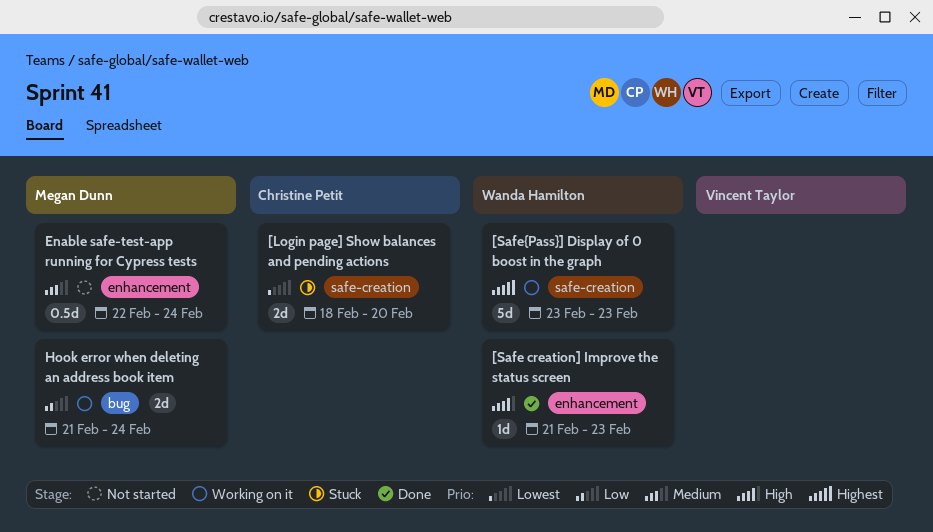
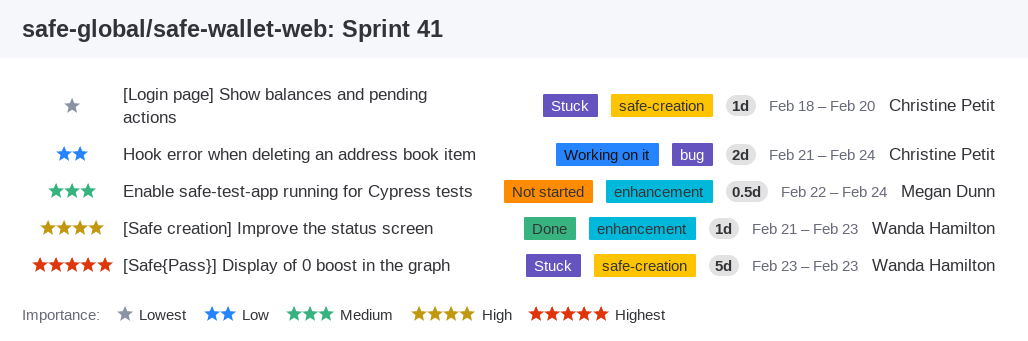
[Login page] Show balances and pending actions, estimate: 2d -> 1d
[Safe{Pass}] Display of 0 boost in the graph, status: Working on it -> Stuck
Hook error when deleting an address book item, owner: Megan Dunn -> Christine Petit

